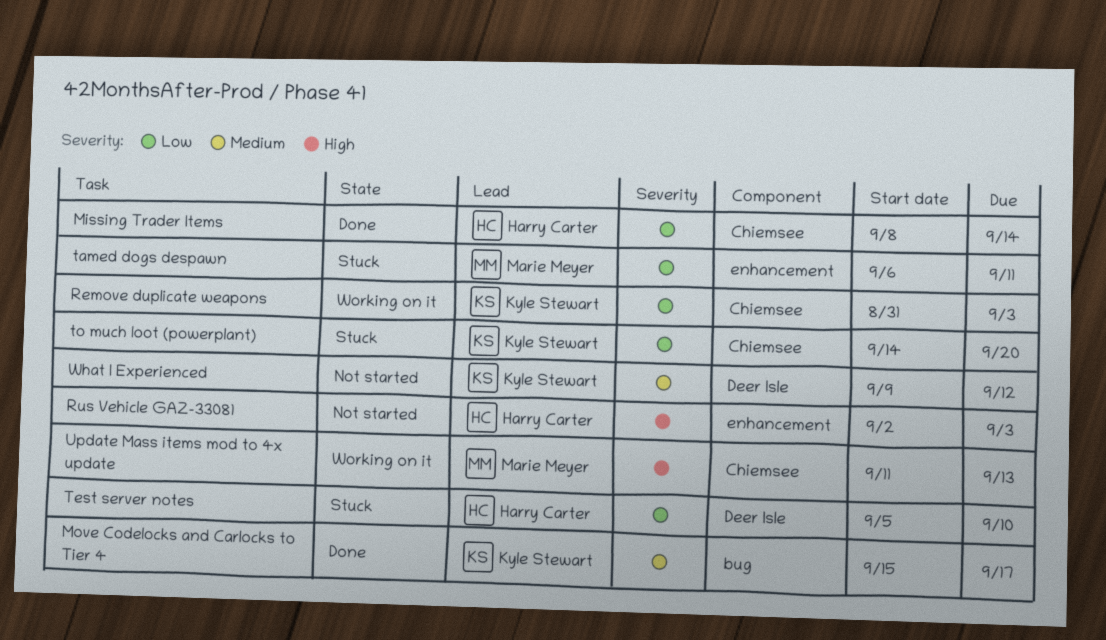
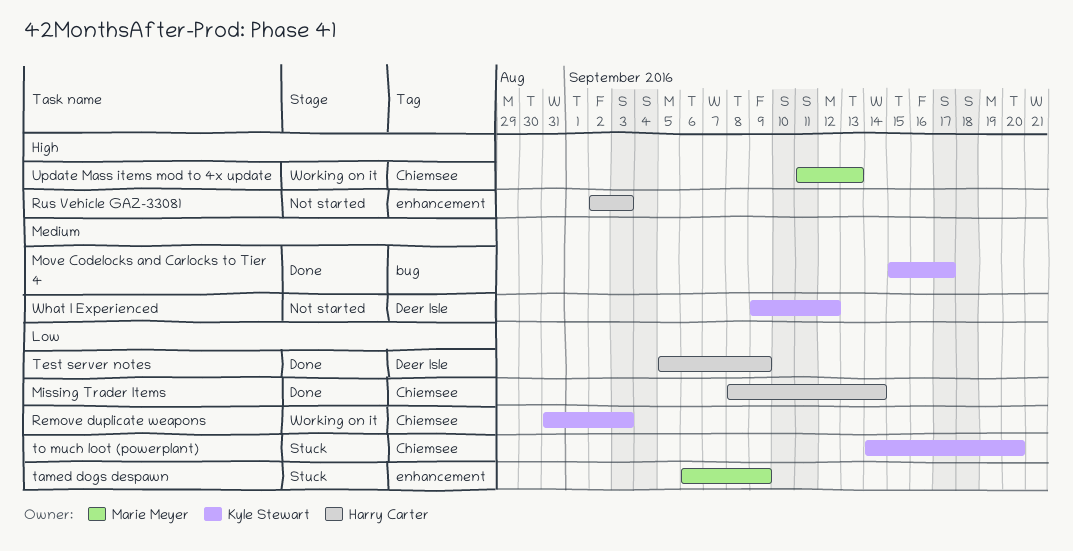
tamed dogs despawn, due: Sep 11 -> Sep 9
Test server notes, status: Stuck -> Done
Test server notes, due: Sep 10 -> Sep 9

